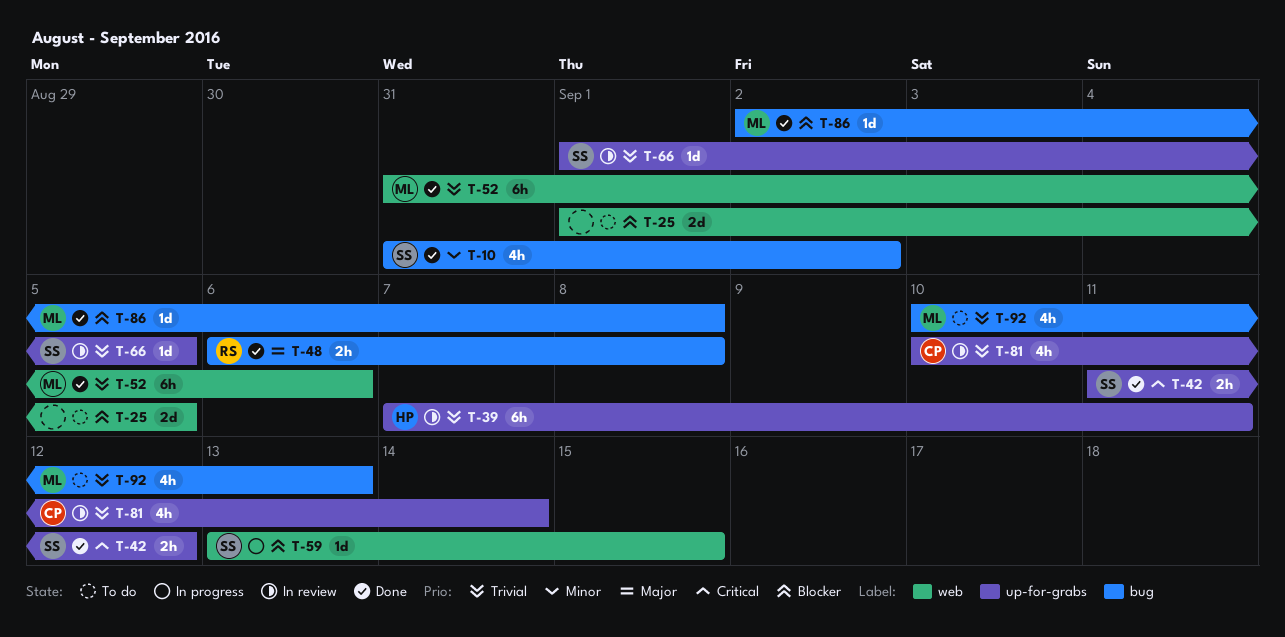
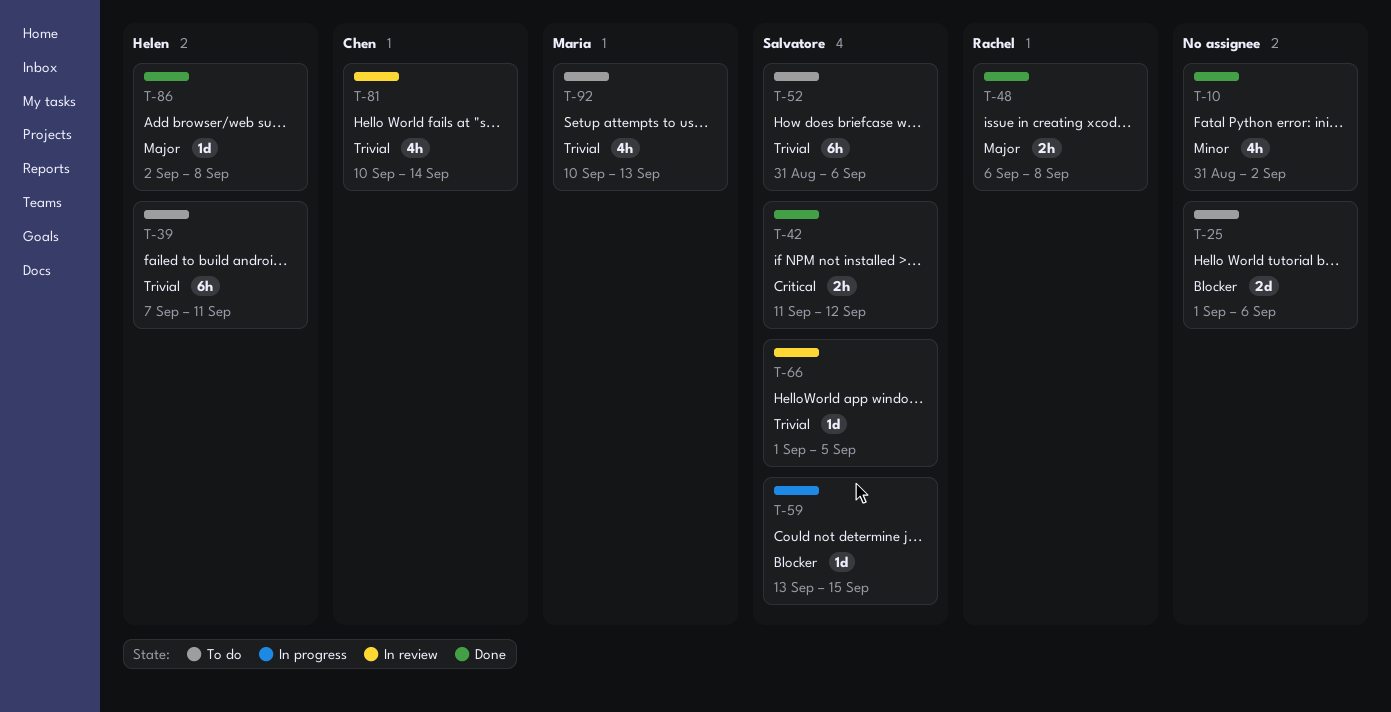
T-10, owner: Salvatore -> none
T-25, due: Sep 5 -> Sep 6
T-39, status: In review -> To do
T-52, status: Done -> To do
T-52, owner: Maria -> Salvatore
T-86, owner: Maria -> Helen
T-86, priority: Blocker -> Major

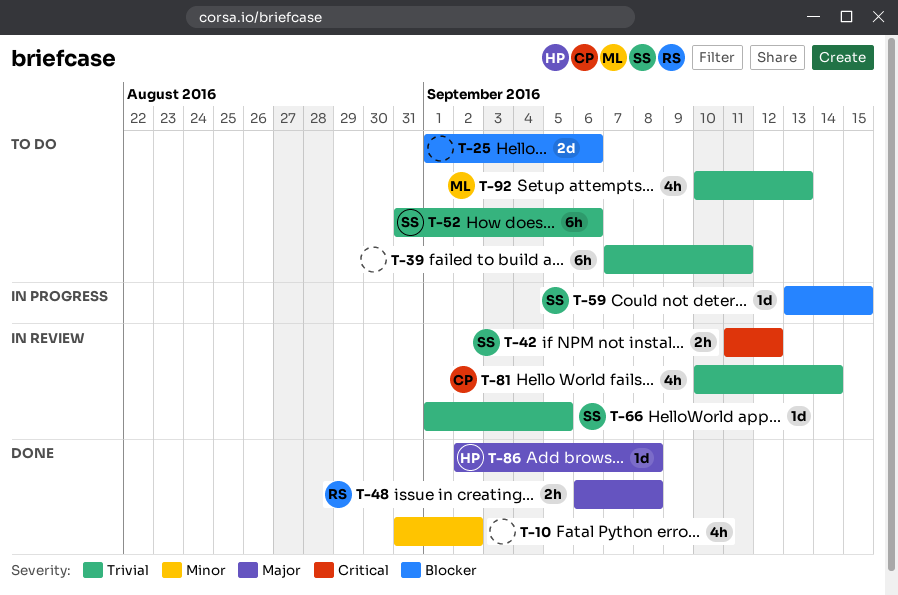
T-39, owner: Helen -> none
T-42, status: Done -> In review

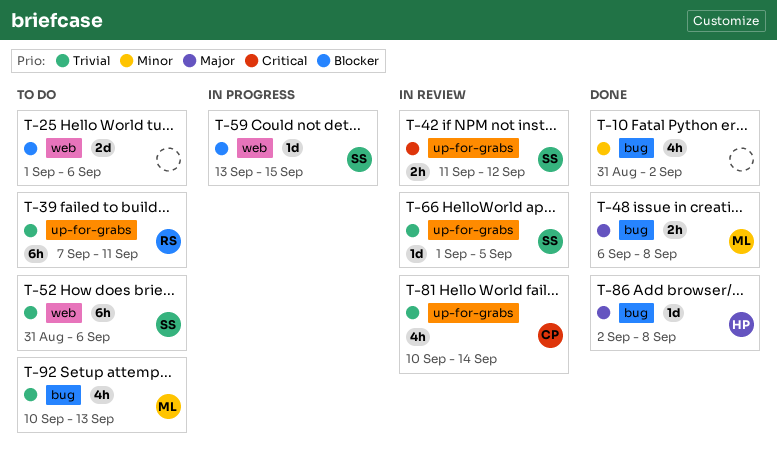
T-39, owner: none -> RS
T-48, owner: RS -> ML

